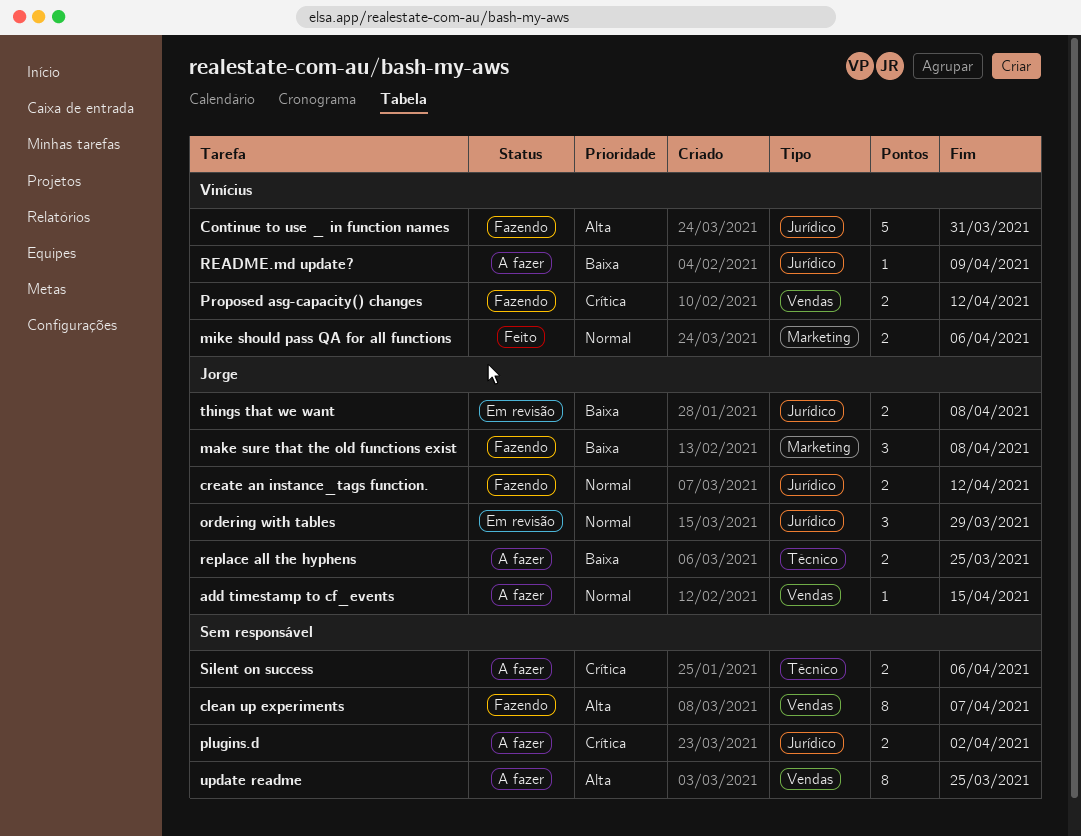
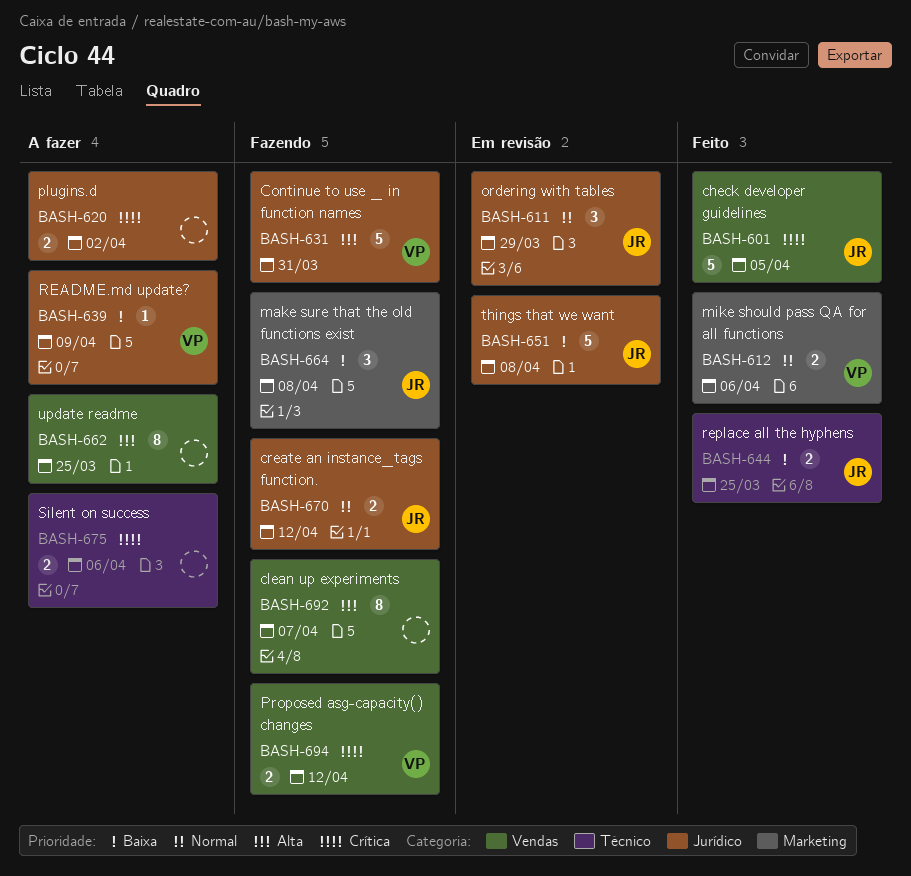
add timestamp to cf_events: present -> none
check developer guidelines: none -> present
replace all the hyphens, status: A fazer -> Feito
things that we want, estimate: 2 -> 5

